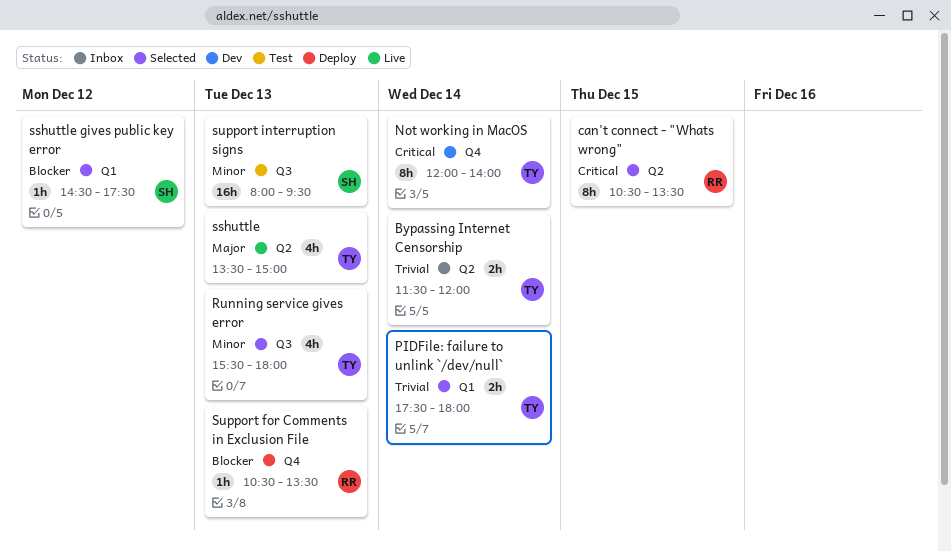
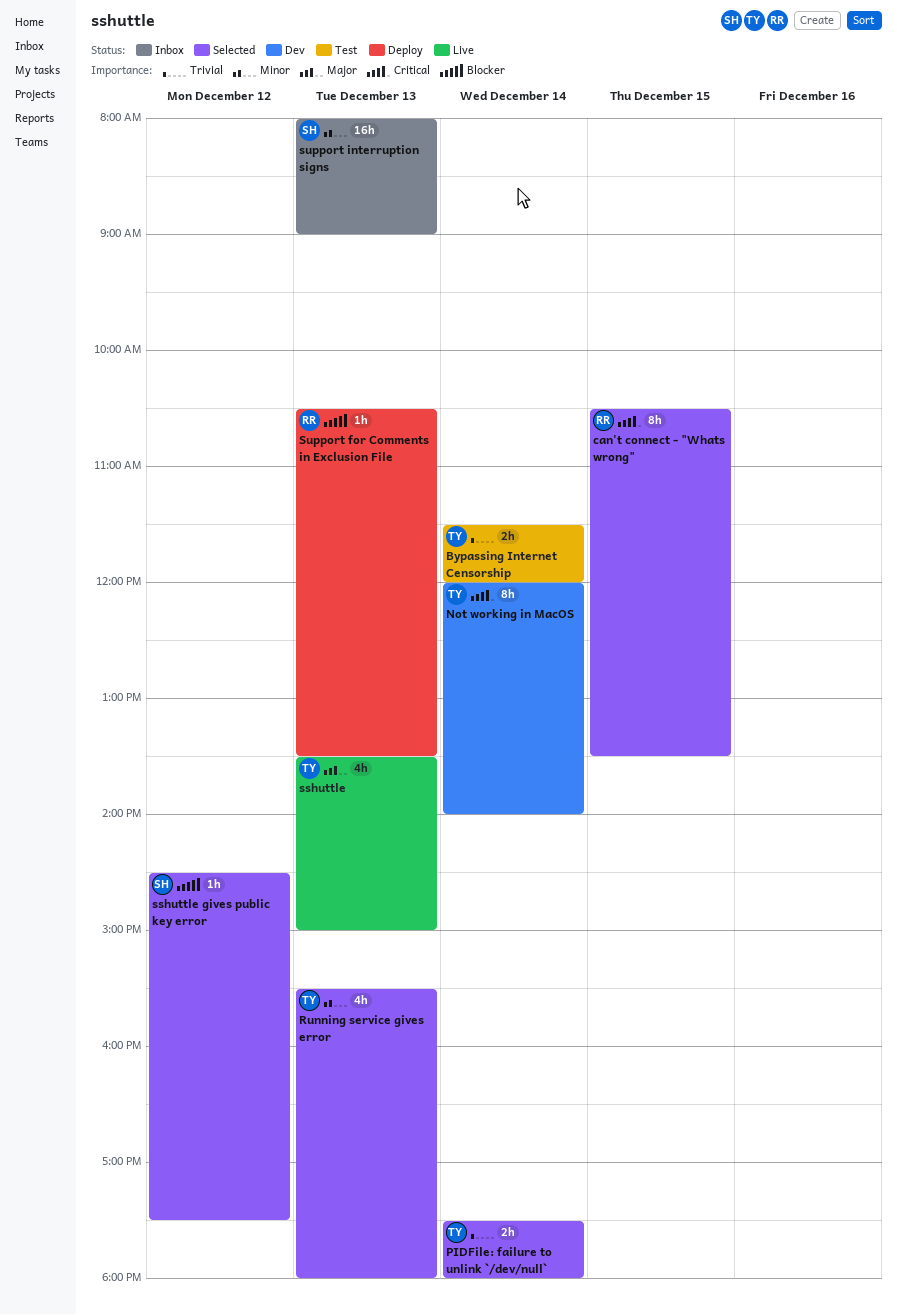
Bypassing Internet Censorship, status: Inbox -> Test
support interruption signs, status: Test -> Inbox
support interruption signs, ends: 09:30 -> 09:00

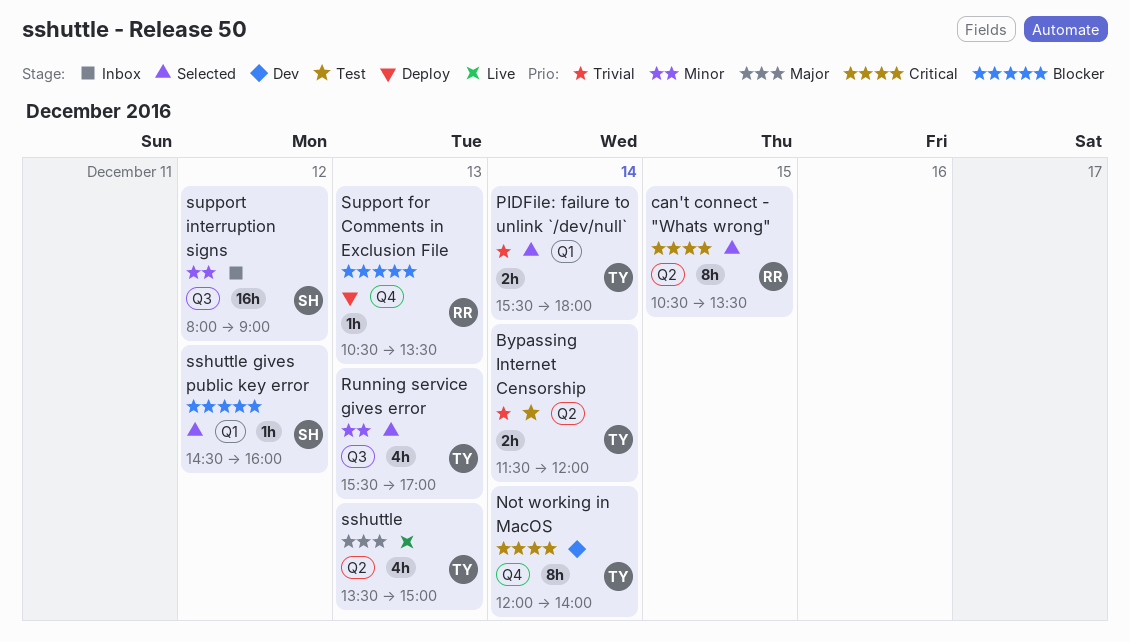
PIDFile: failure to unlink `/dev/null`, begins: 17:30 -> 15:30
Running service gives error, ends: 18:00 -> 17:00
sshuttle gives public key error, ends: 17:30 -> 16:00
support interruption signs, day: Dec 13 -> Dec 12

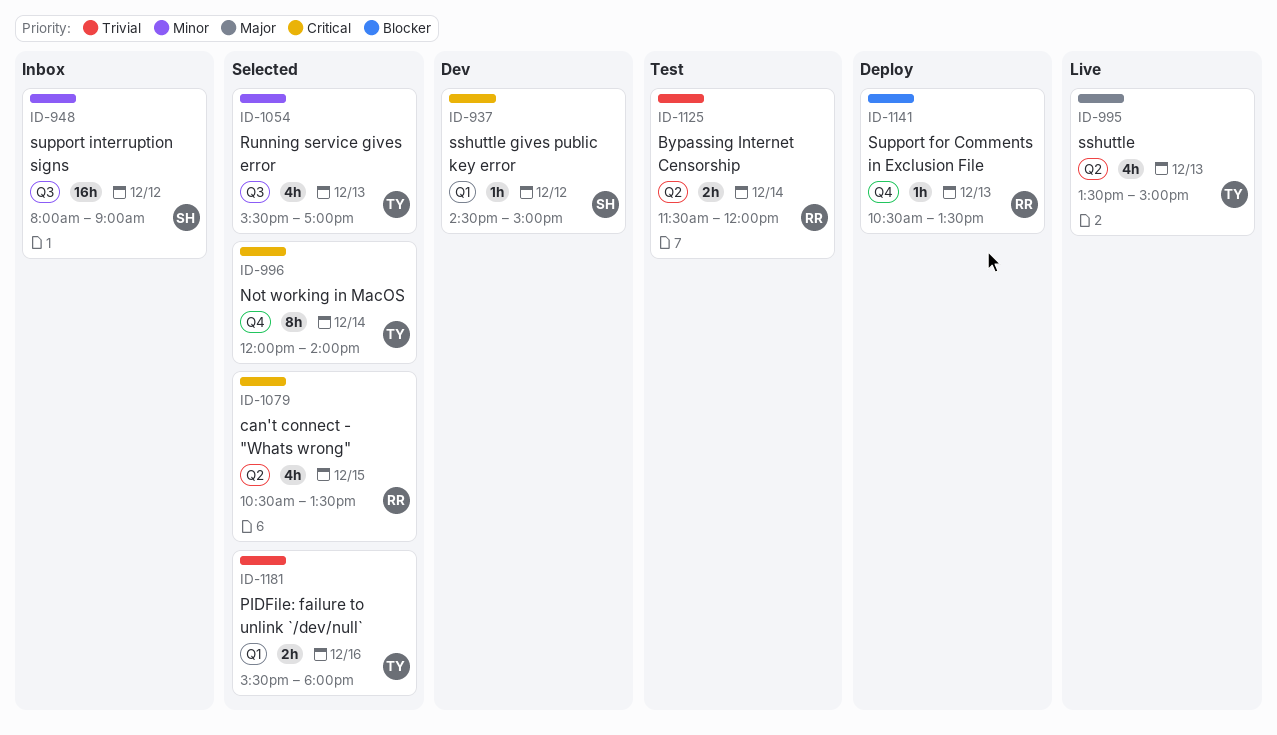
Bypassing Internet Censorship, owner: TY -> RR
can't connect - "Whats wrong", estimate: 8h -> 4h
Not working in MacOS, status: Dev -> Selected
PIDFile: failure to unlink `/dev/null`, day: Dec 14 -> Dec 16
sshuttle gives public key error, status: Selected -> Dev
sshuttle gives public key error, priority: Blocker -> Critical
sshuttle gives public key error, ends: 16:00 -> 15:00

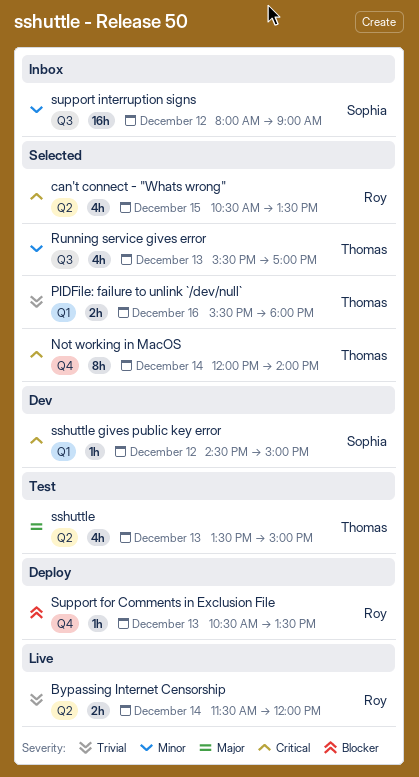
Bypassing Internet Censorship, status: Test -> Live
sshuttle, status: Live -> Test

